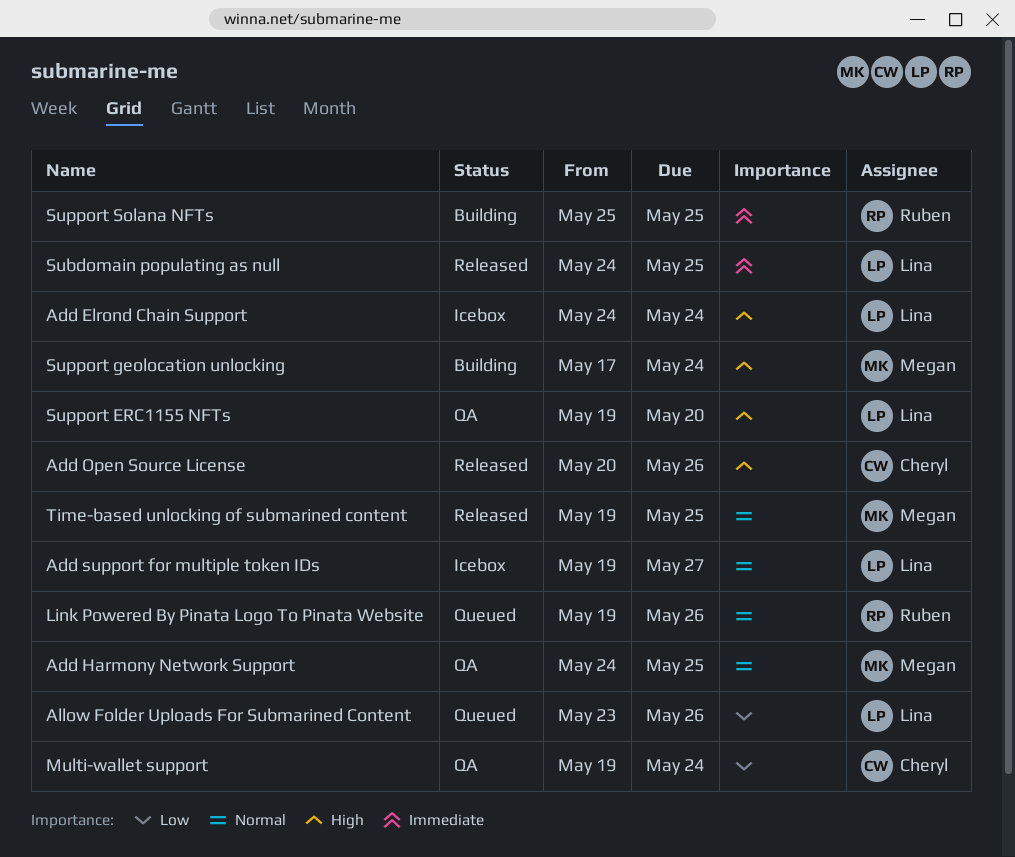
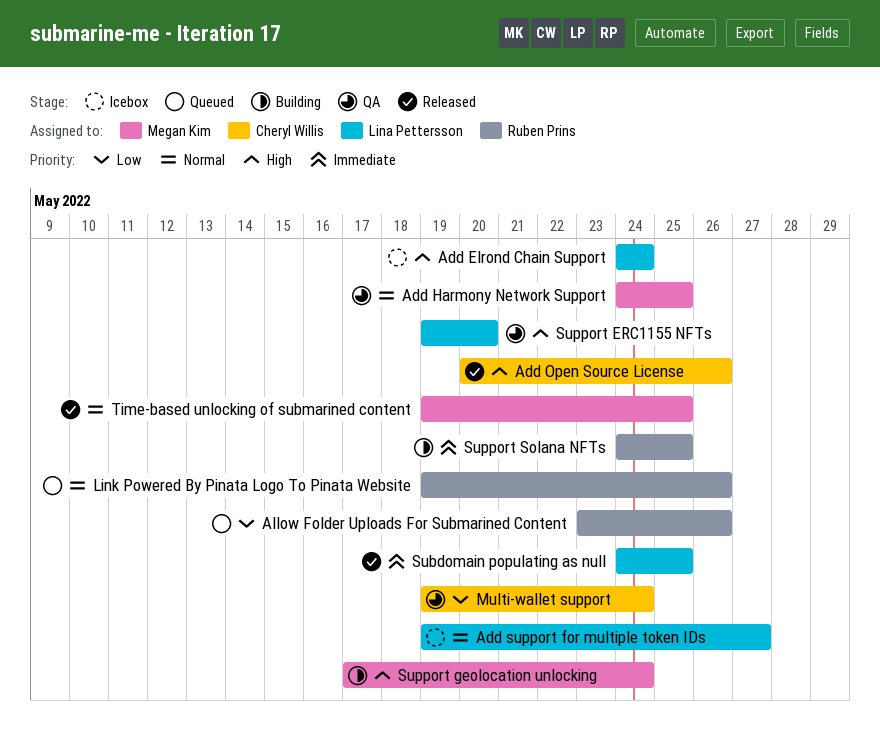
Allow Folder Uploads For Submarined Content, owner: Lina Pettersson -> Ruben Prins
Support Solana NFTs, start: May 25 -> May 24

